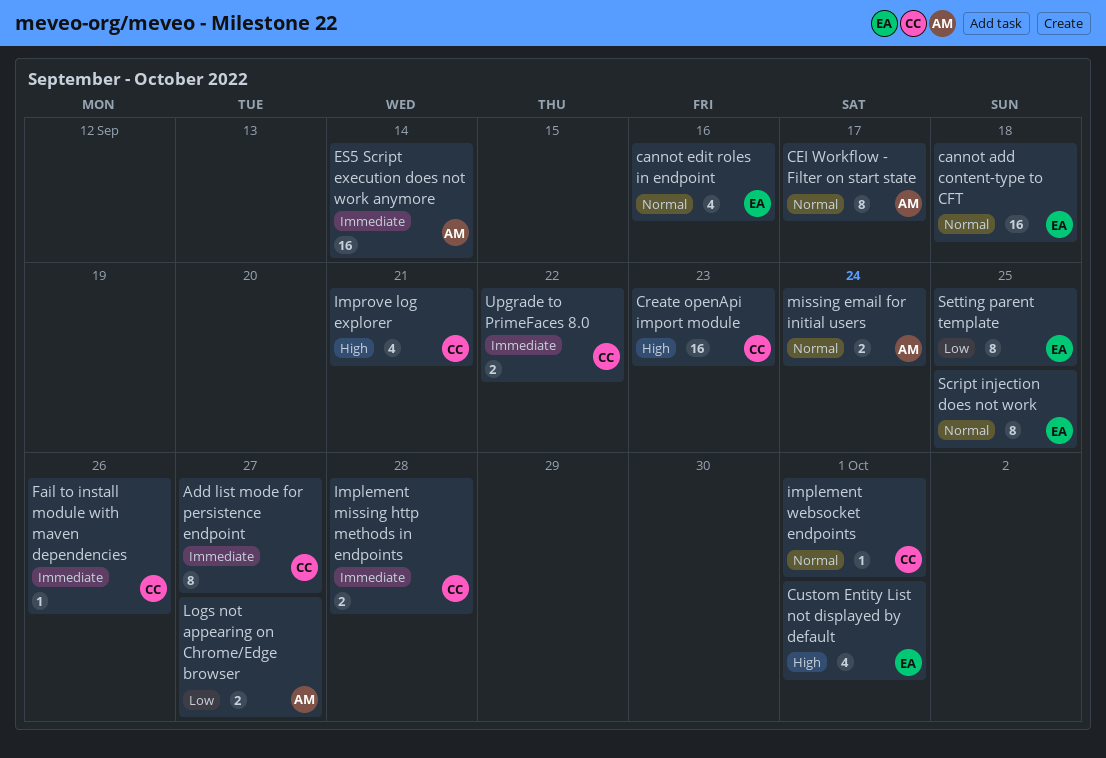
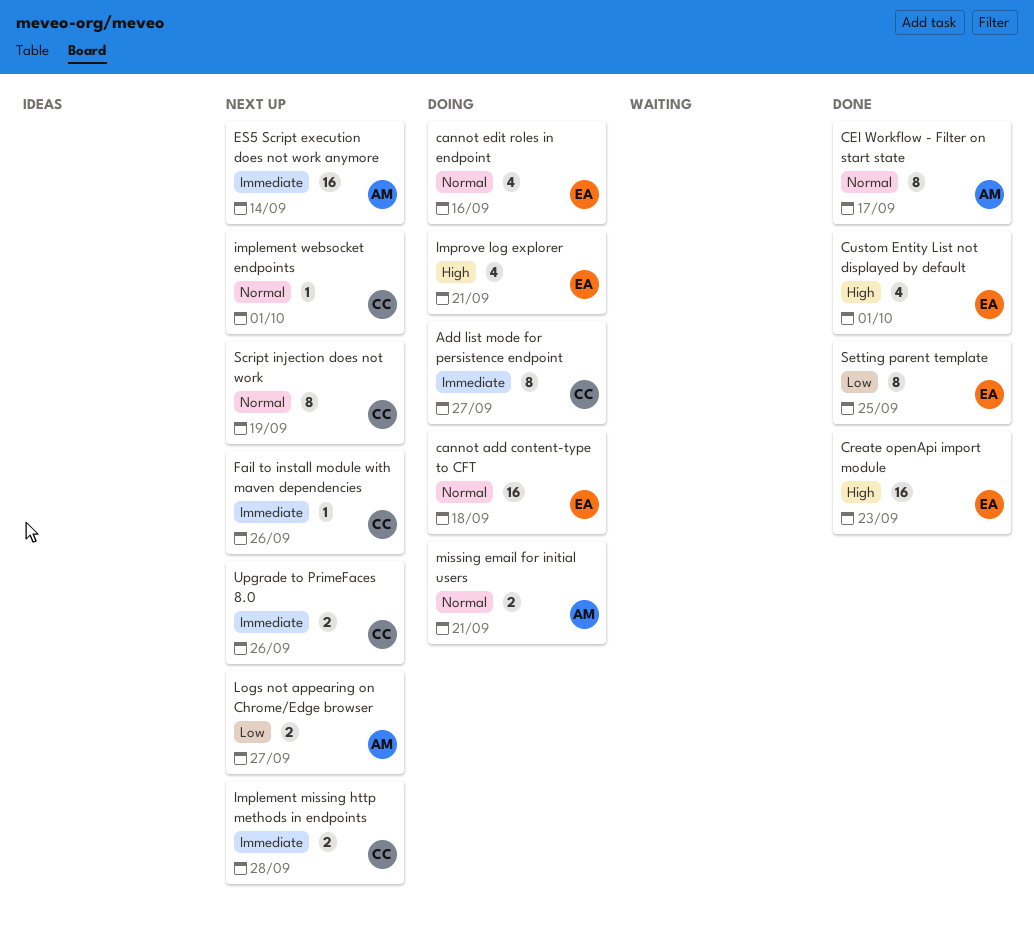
Create openApi import module, owner: CC -> EA
Improve log explorer, owner: CC -> EA
missing email for initial users, due: Sep 24 -> Sep 21
Script injection does not work, owner: EA -> CC
Script injection does not work, due: Sep 25 -> Sep 19
Upgrade to PrimeFaces 8.0, due: Sep 22 -> Sep 26

